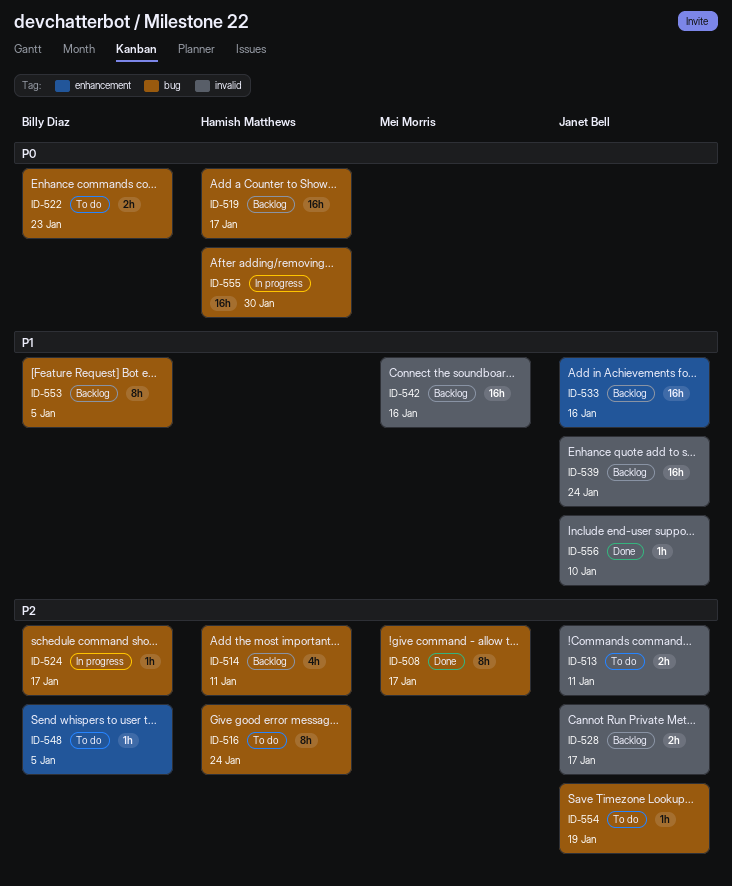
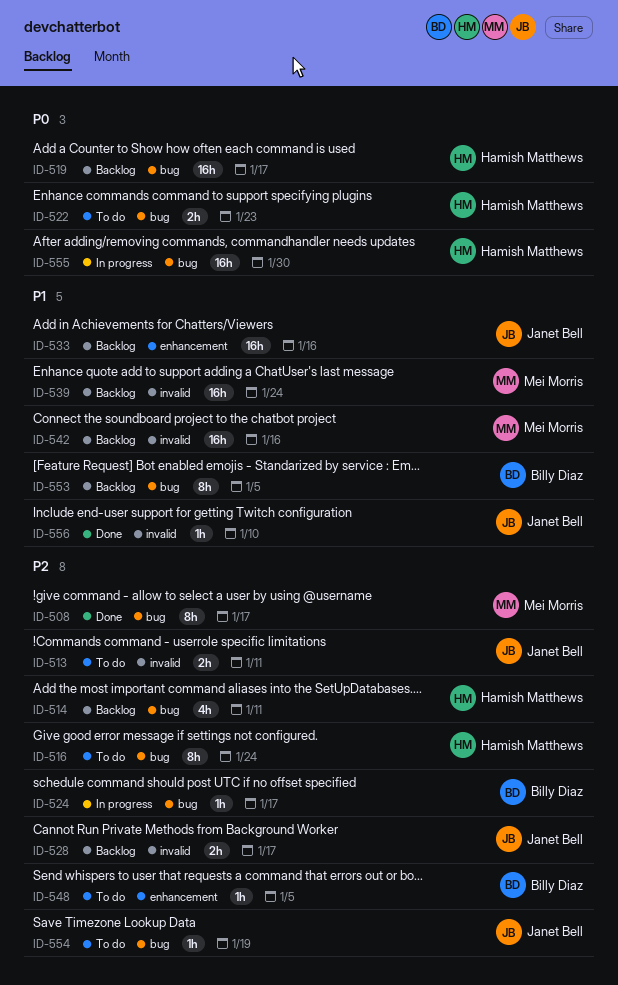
ID-522, owner: Billy Diaz -> Hamish Matthews
ID-539, owner: Janet Bell -> Mei Morris

